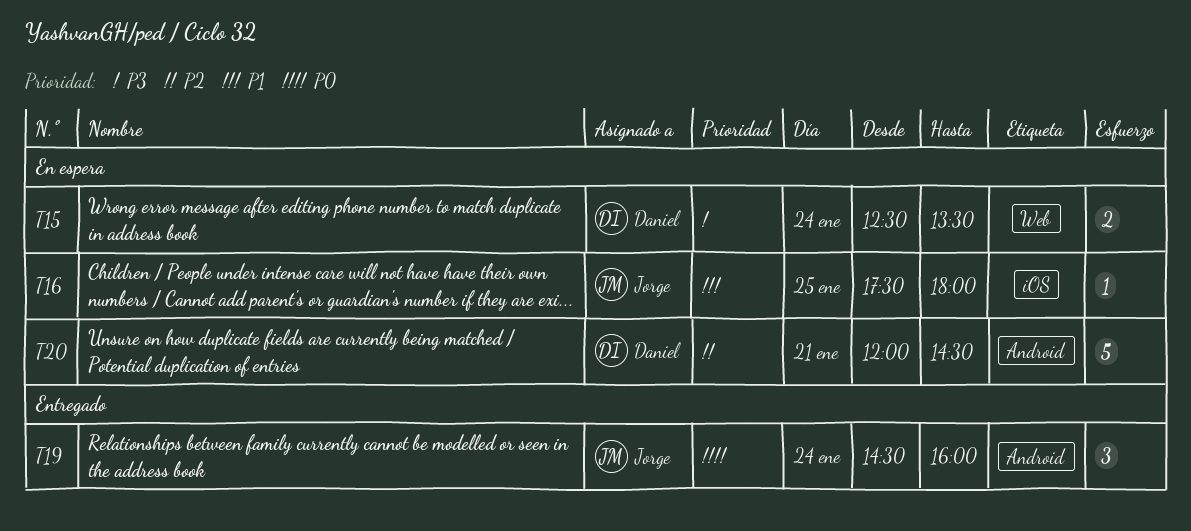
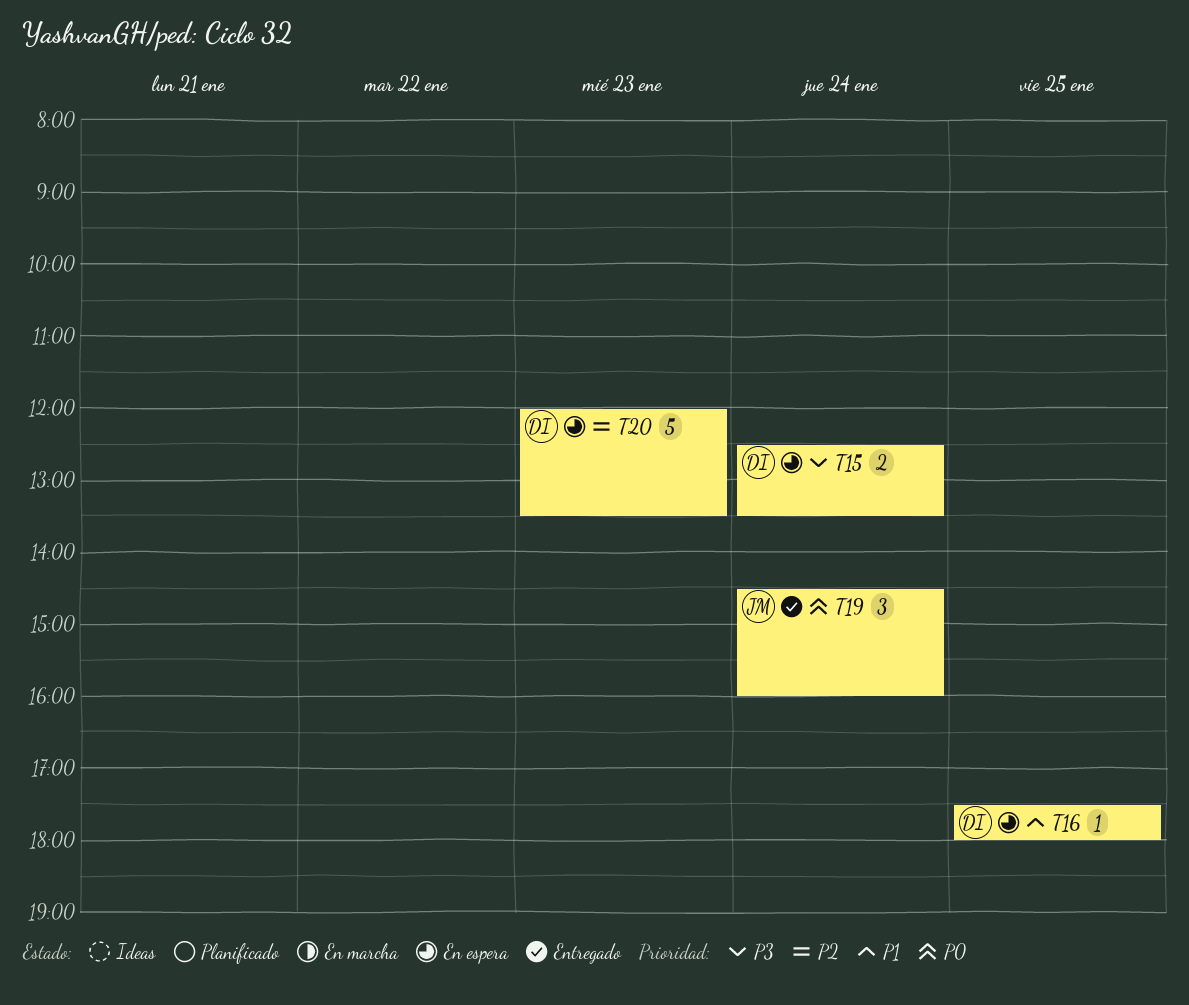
T16, owner: Jorge -> Daniel
T20, day: Jan 21 -> Jan 23
T20, ends: 14:30 -> 13:30

